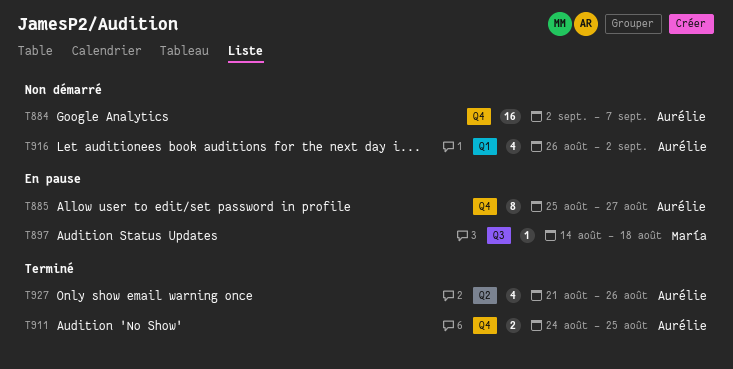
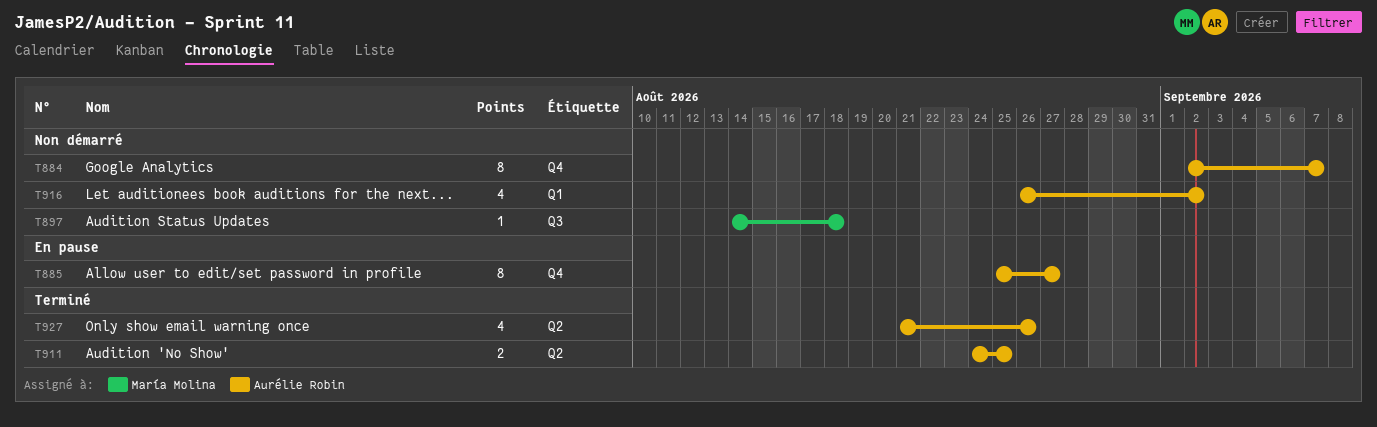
T884, estimate: 16 -> 8
T897, status: En pause -> Non démarré
T911, label: Q4 -> Q2

